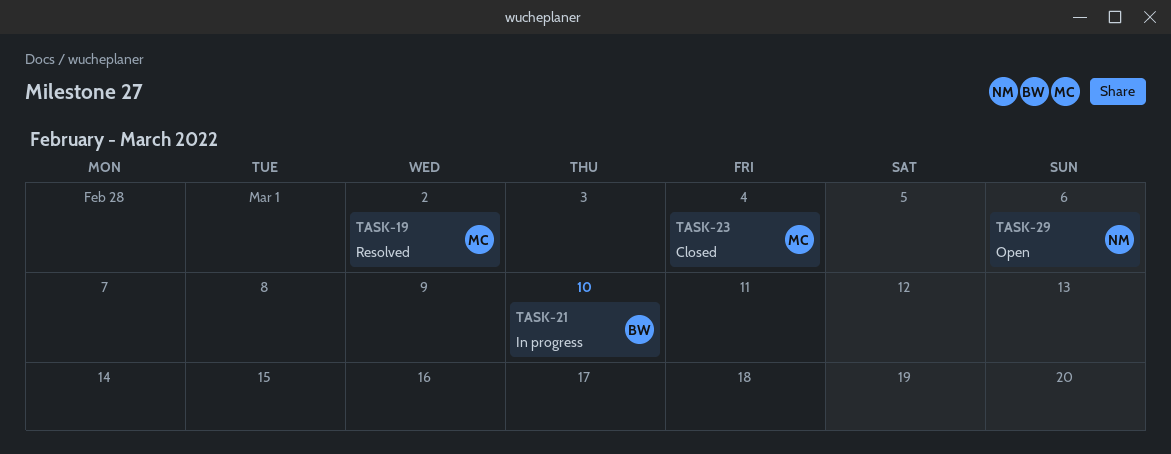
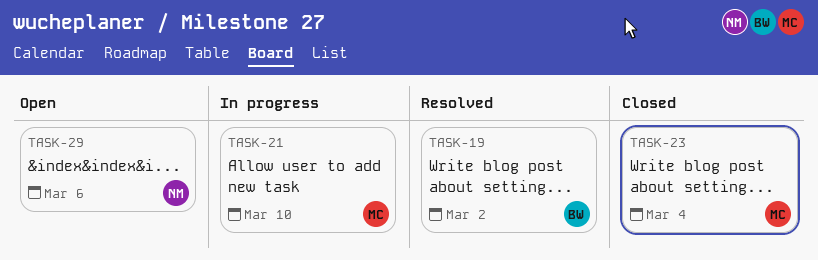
TASK-19, owner: MC -> BW
TASK-21, owner: BW -> MC

